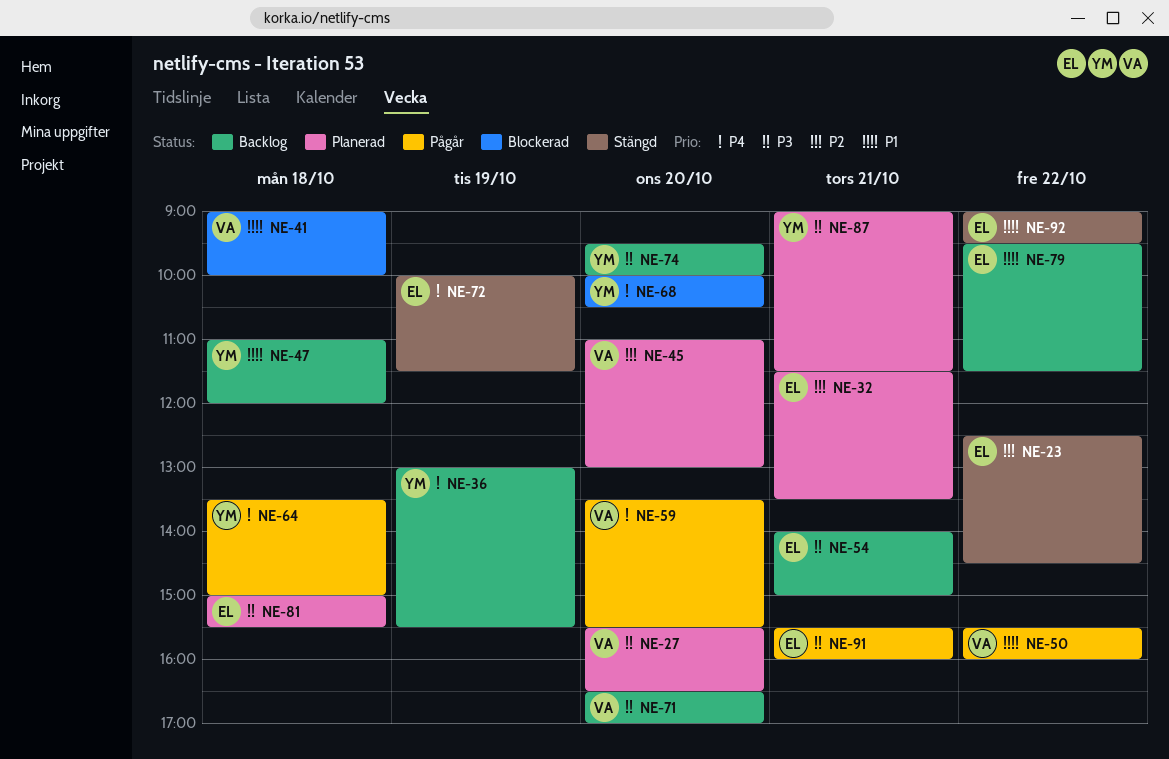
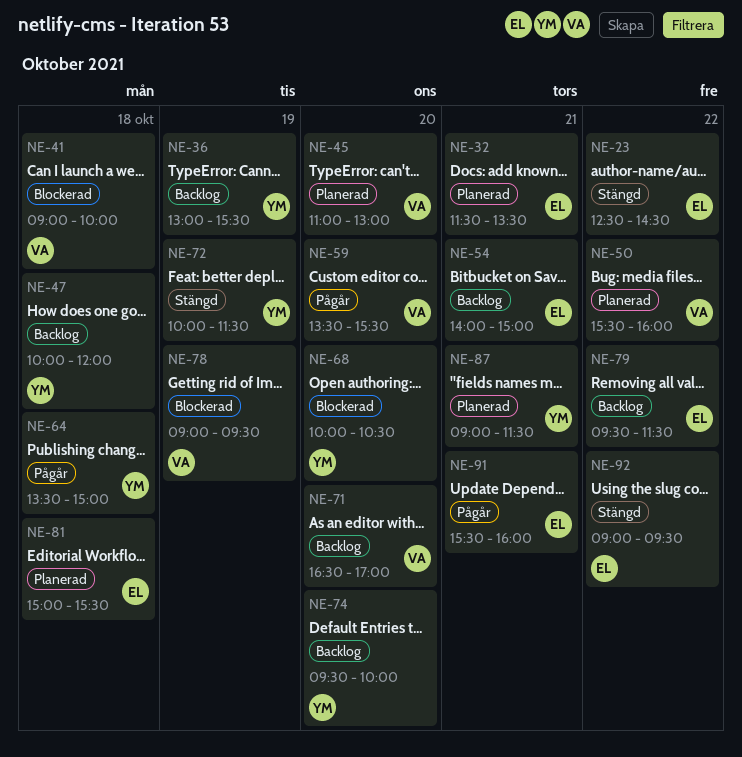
NE-27: present -> none
NE-47, begins: 11:00 -> 10:00
NE-50, status: Pågår -> Planerad
NE-72, owner: EL -> YM
NE-78: none -> present

